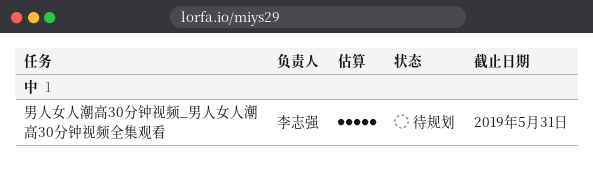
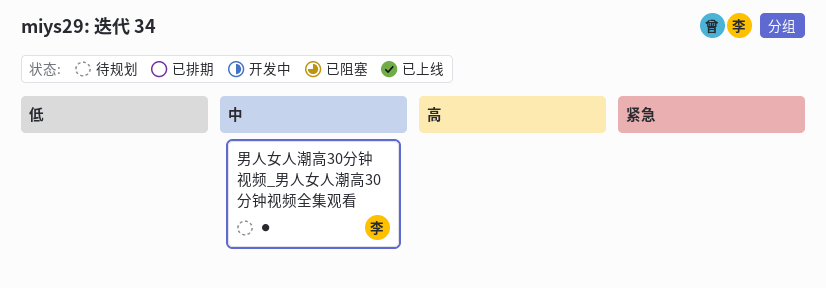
男人女人潮高30分钟视频_男人女人潮高30分钟视频全集观看, estimate: 5 -> 1

